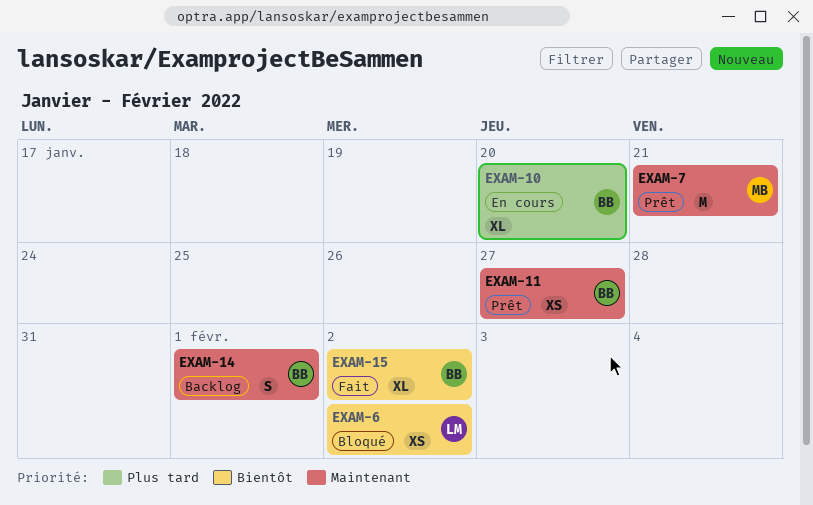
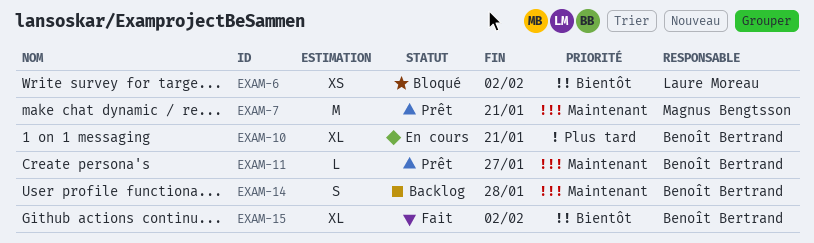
EXAM-10, due: Jan 20 -> Jan 21
EXAM-11, estimate: XS -> L
EXAM-14, due: Feb 1 -> Jan 28

